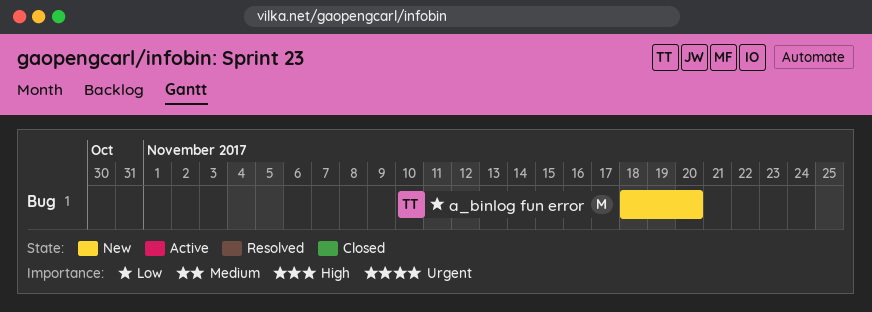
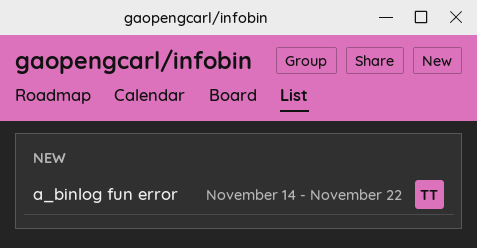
a_binlog fun error, start: Nov 18 -> Nov 14
a_binlog fun error, due: Nov 20 -> Nov 22

